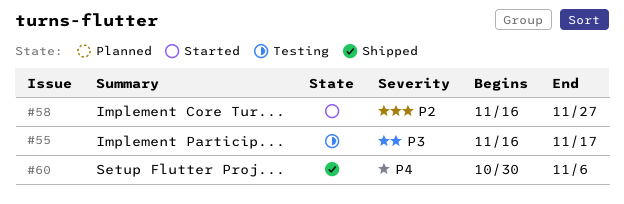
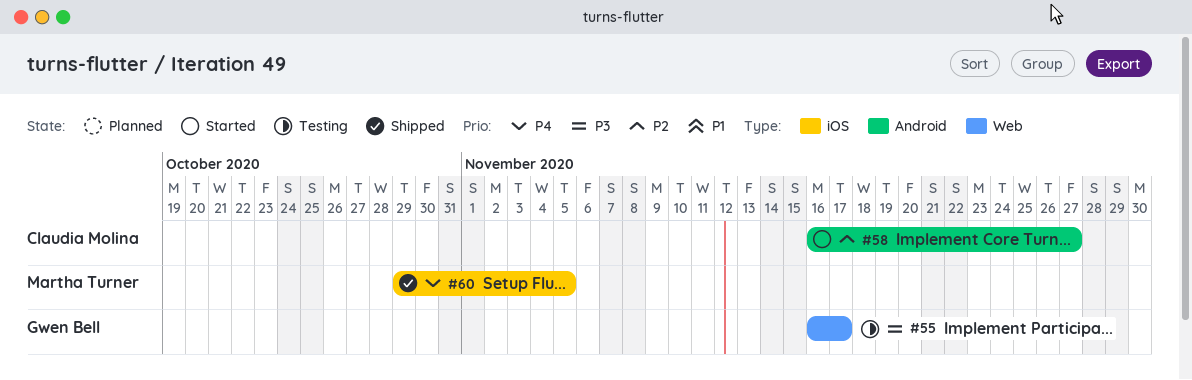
#60, start: Oct 30 -> Oct 29
#60, due: Nov 6 -> Nov 5

